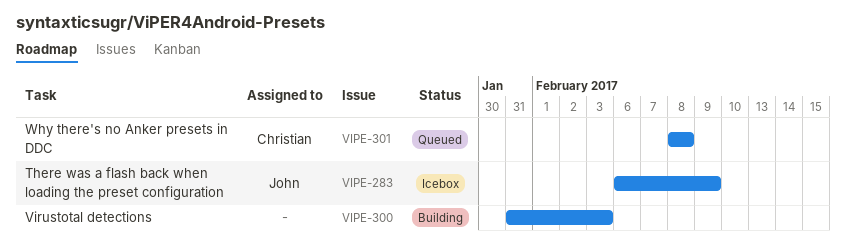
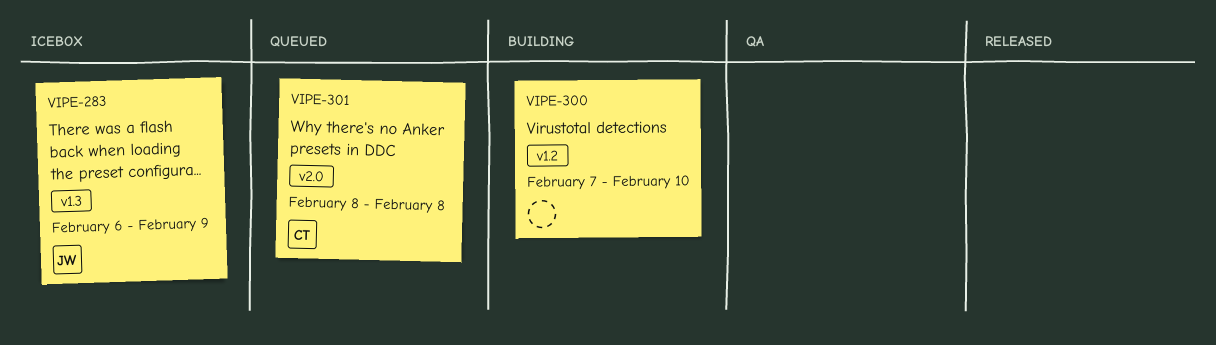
VIPE-300, start: Jan 31 -> Feb 7
VIPE-300, due: Feb 3 -> Feb 10

